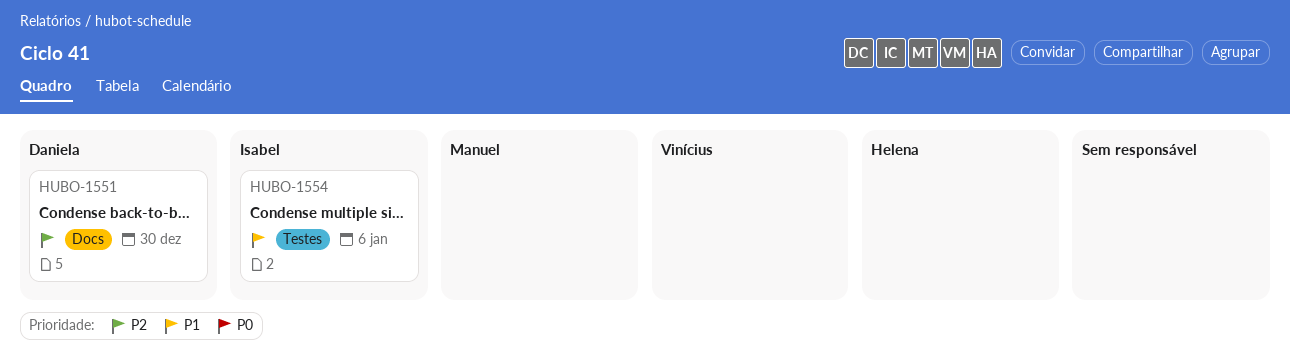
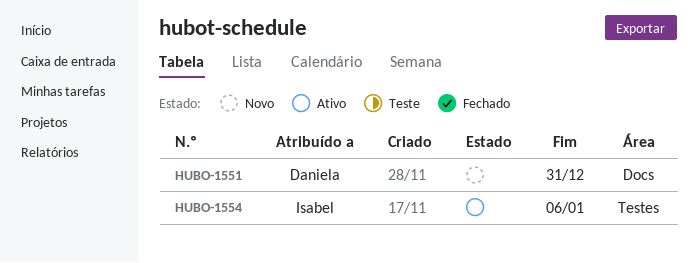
HUBO-1551, due: Dec 30 -> Dec 31

